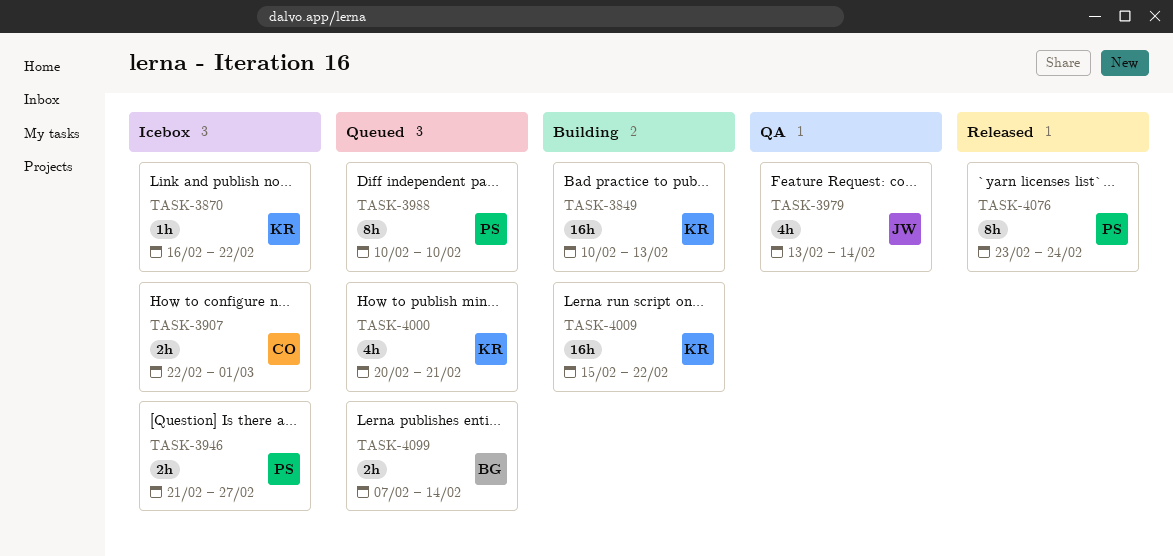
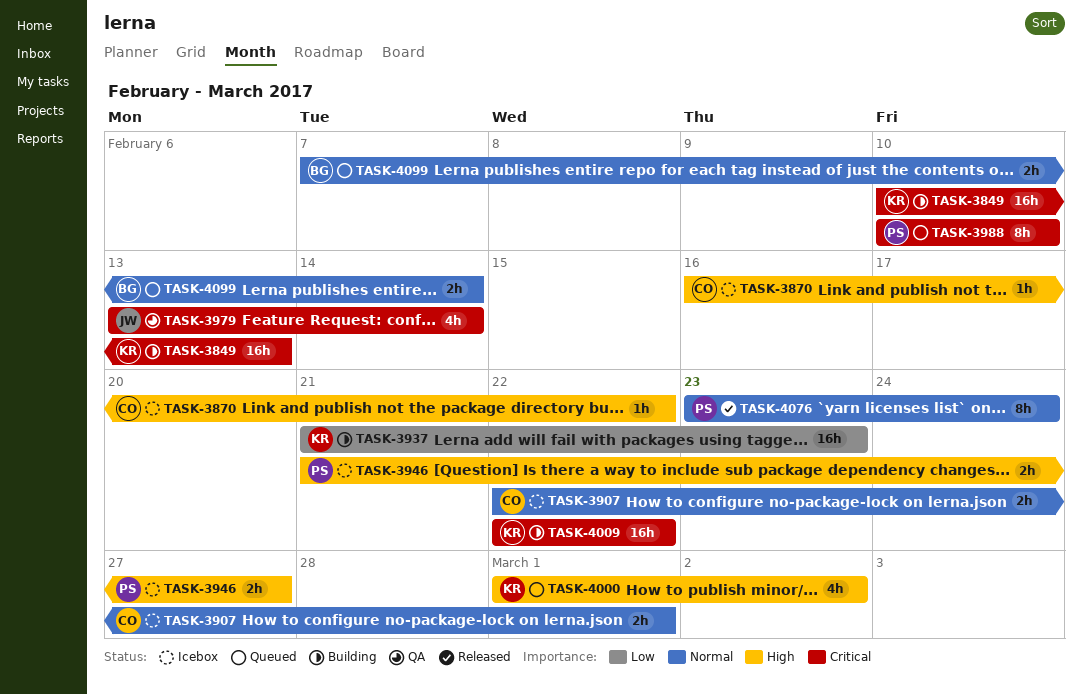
TASK-3870, owner: KR -> CO
TASK-3937: none -> present
TASK-4000, start: Feb 20 -> Mar 1
TASK-4000, due: Feb 21 -> Mar 2
TASK-4009, start: Feb 15 -> Feb 22

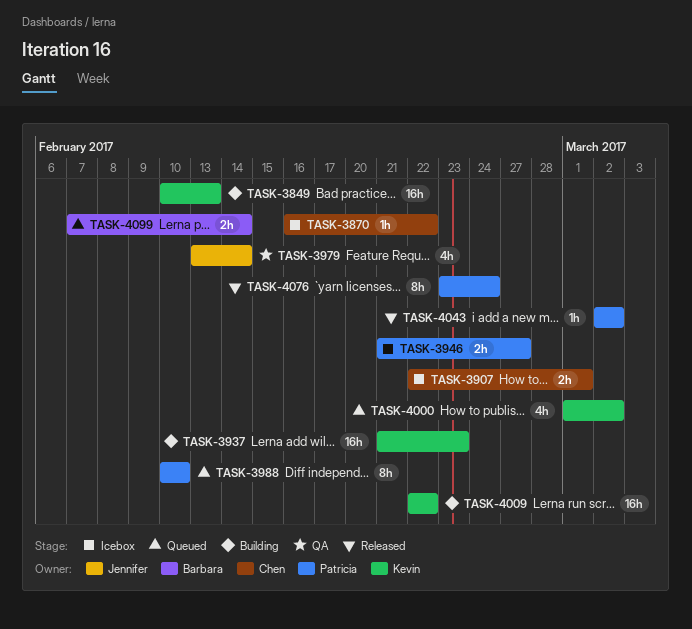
TASK-4043: none -> present

